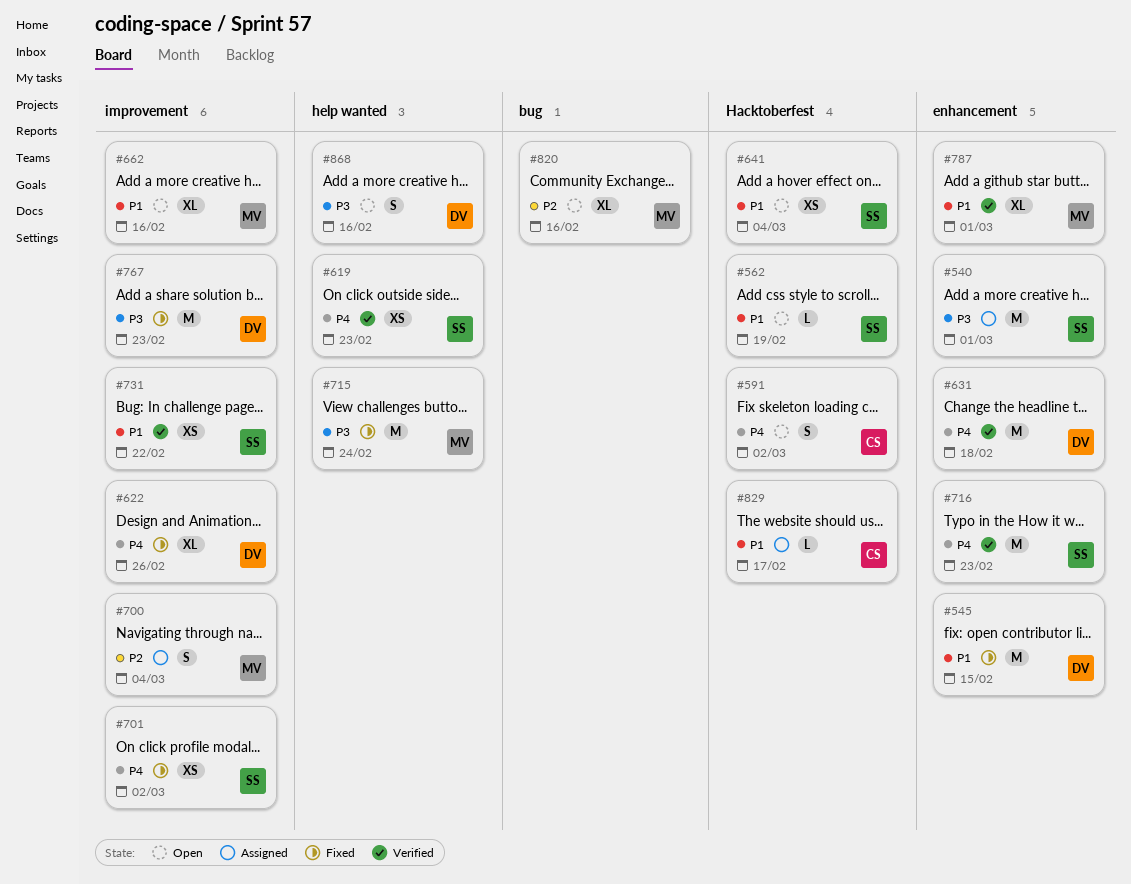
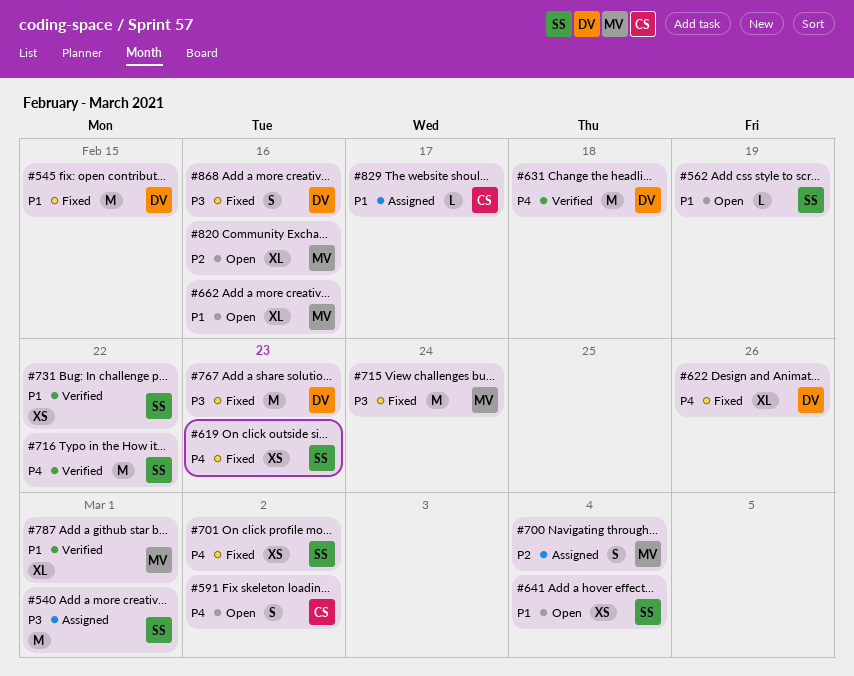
#619, status: Verified -> Fixed
#716, due: Feb 23 -> Feb 22
#868, status: Open -> Fixed

